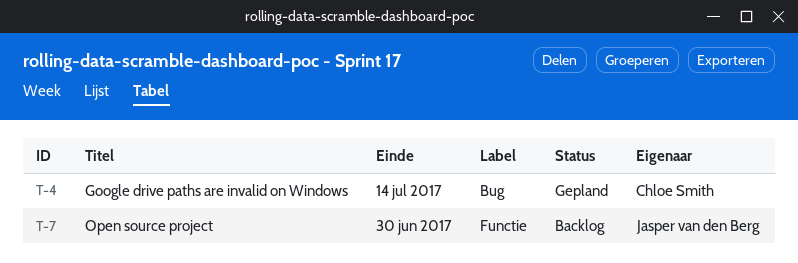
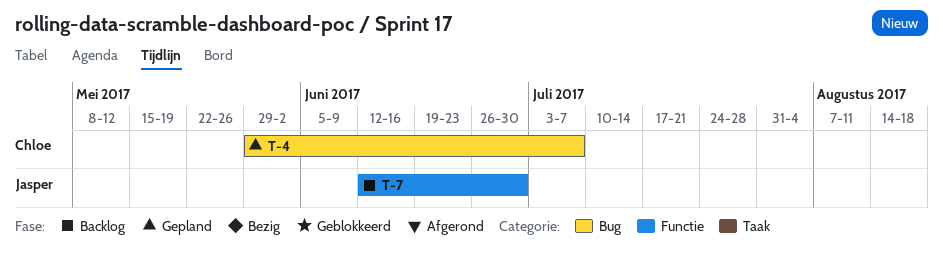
T-4, due: Jul 14 -> Jul 7

